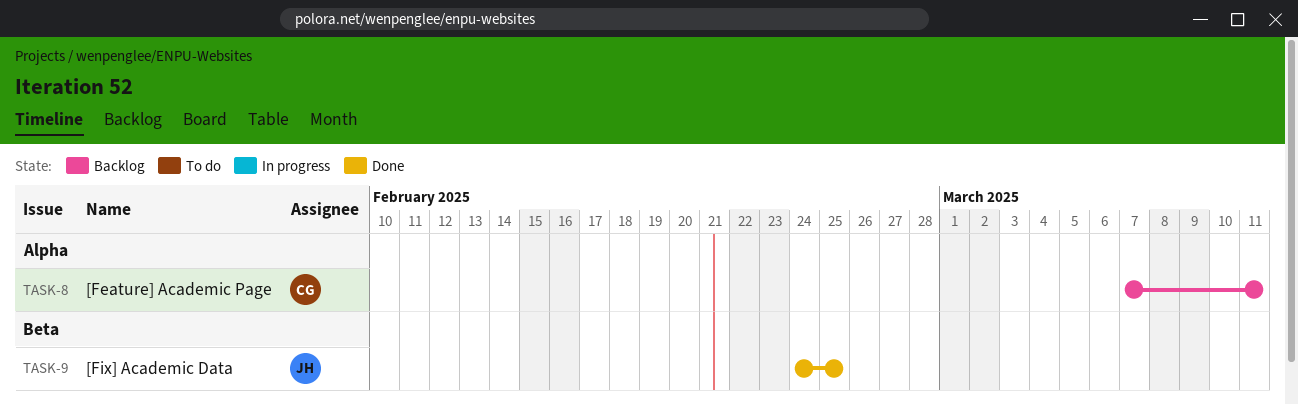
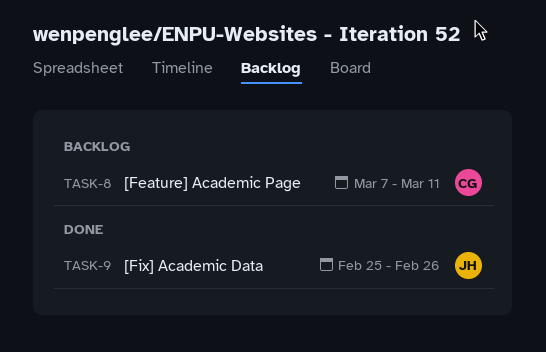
TASK-9, start: Feb 24 -> Feb 25
TASK-9, due: Feb 25 -> Feb 26

